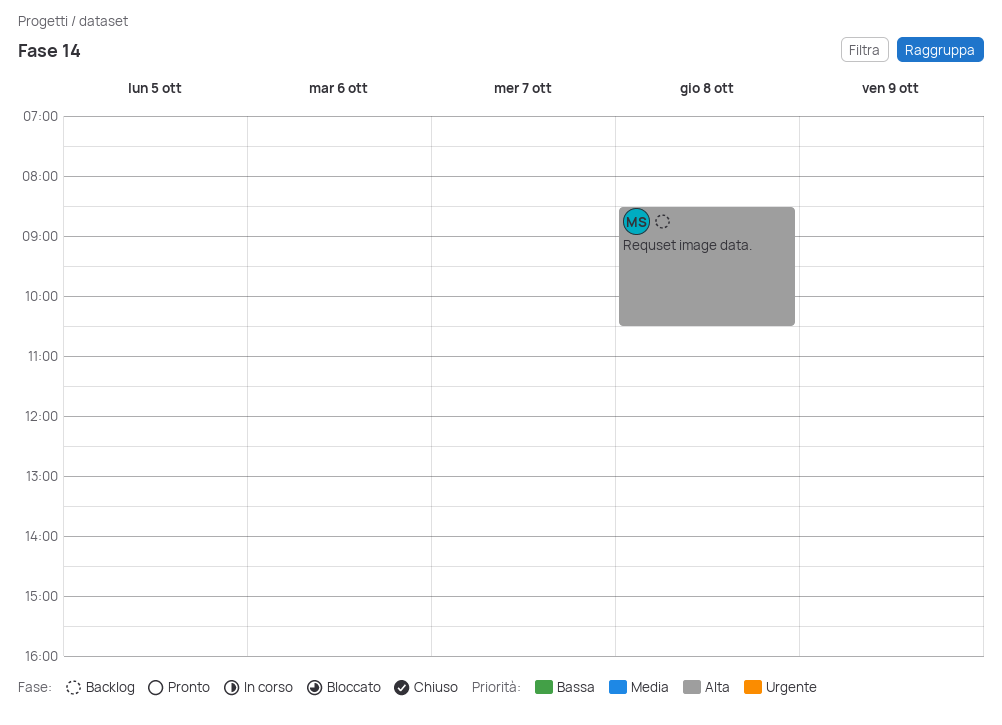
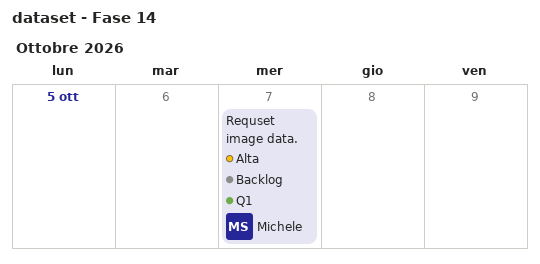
Requset image data., day: Oct 8 -> Oct 7

